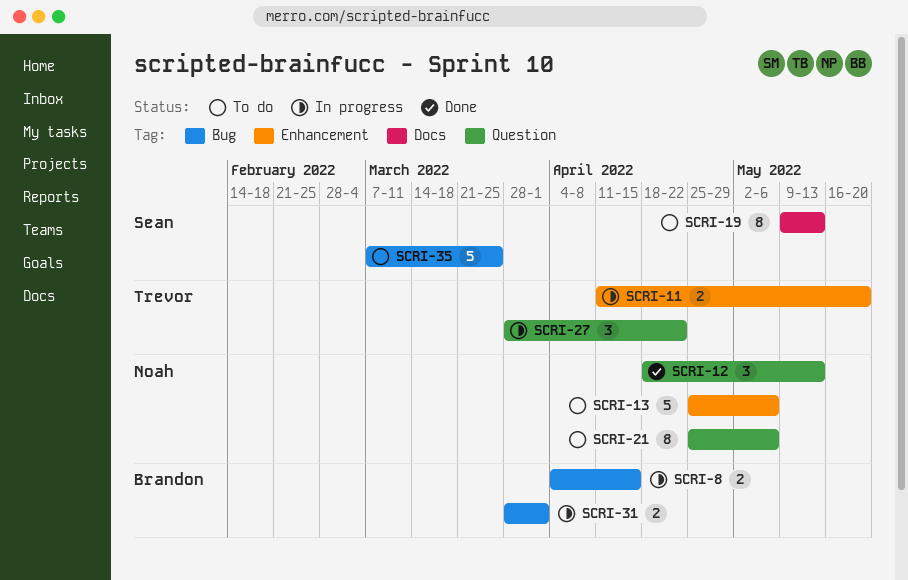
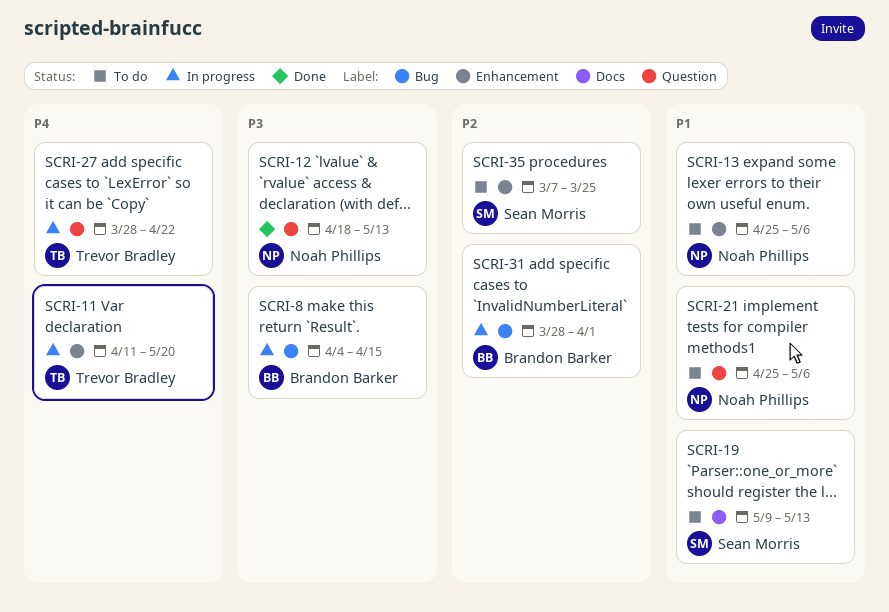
SCRI-35, label: Bug -> Enhancement

